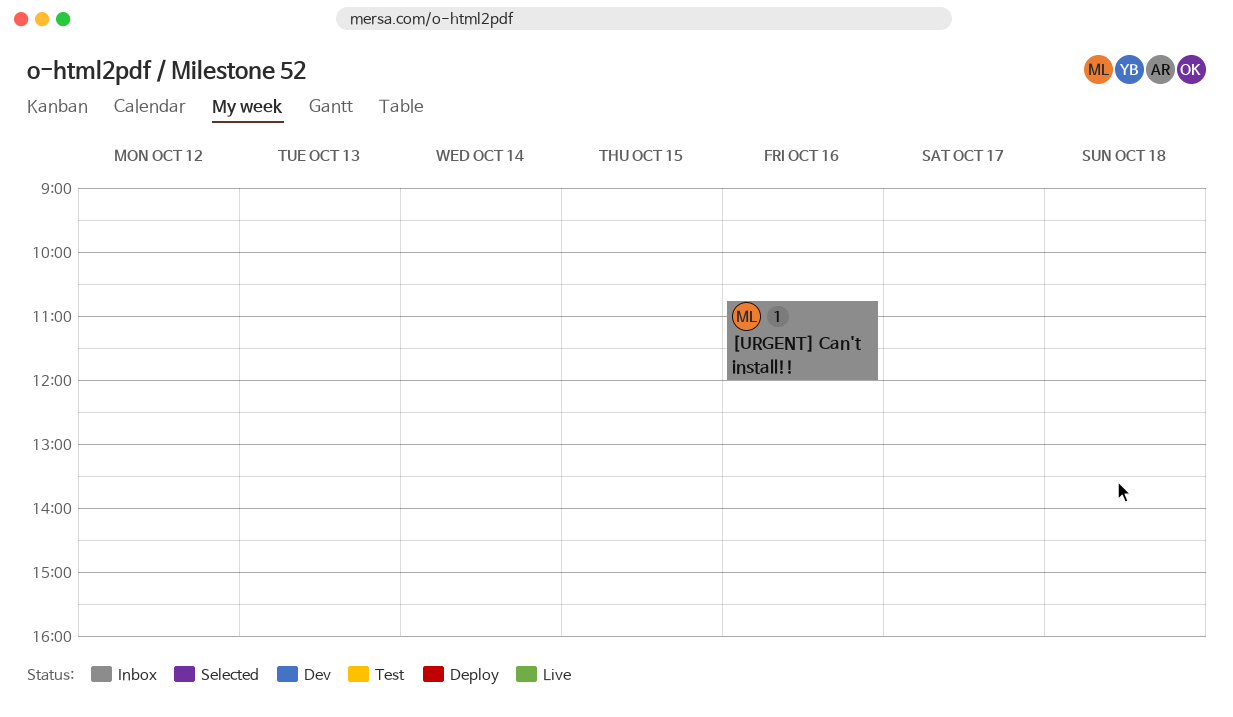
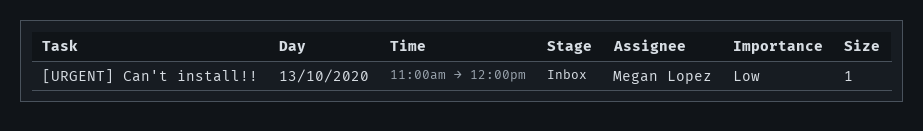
[URGENT] Can't install!!, day: Oct 16 -> Oct 13
[URGENT] Can't install!!, begins: 10:45 -> 11:00

